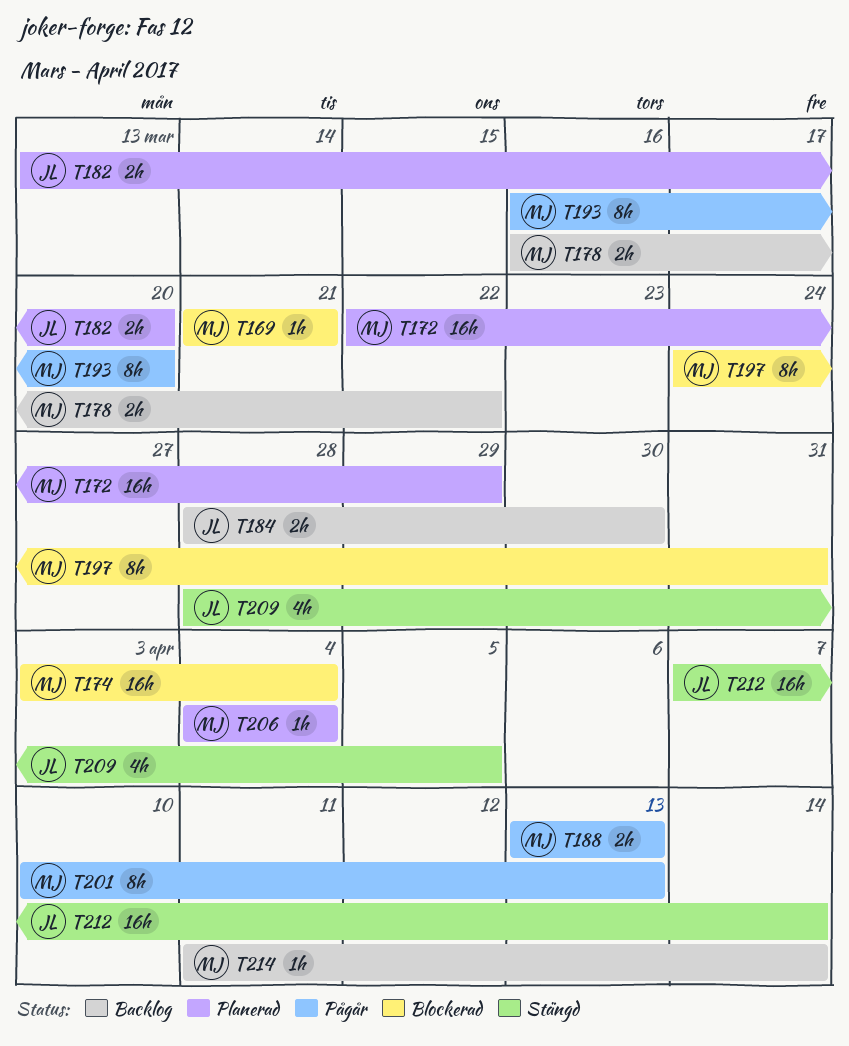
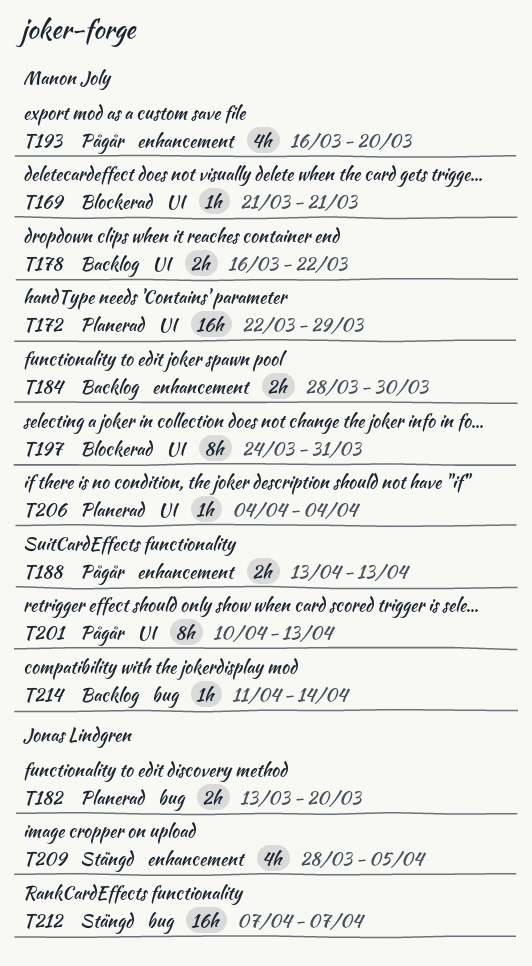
T174: present -> none
T184, owner: Jonas Lindgren -> Manon Joly
T193, estimate: 8h -> 4h
T212, due: Apr 14 -> Apr 7

